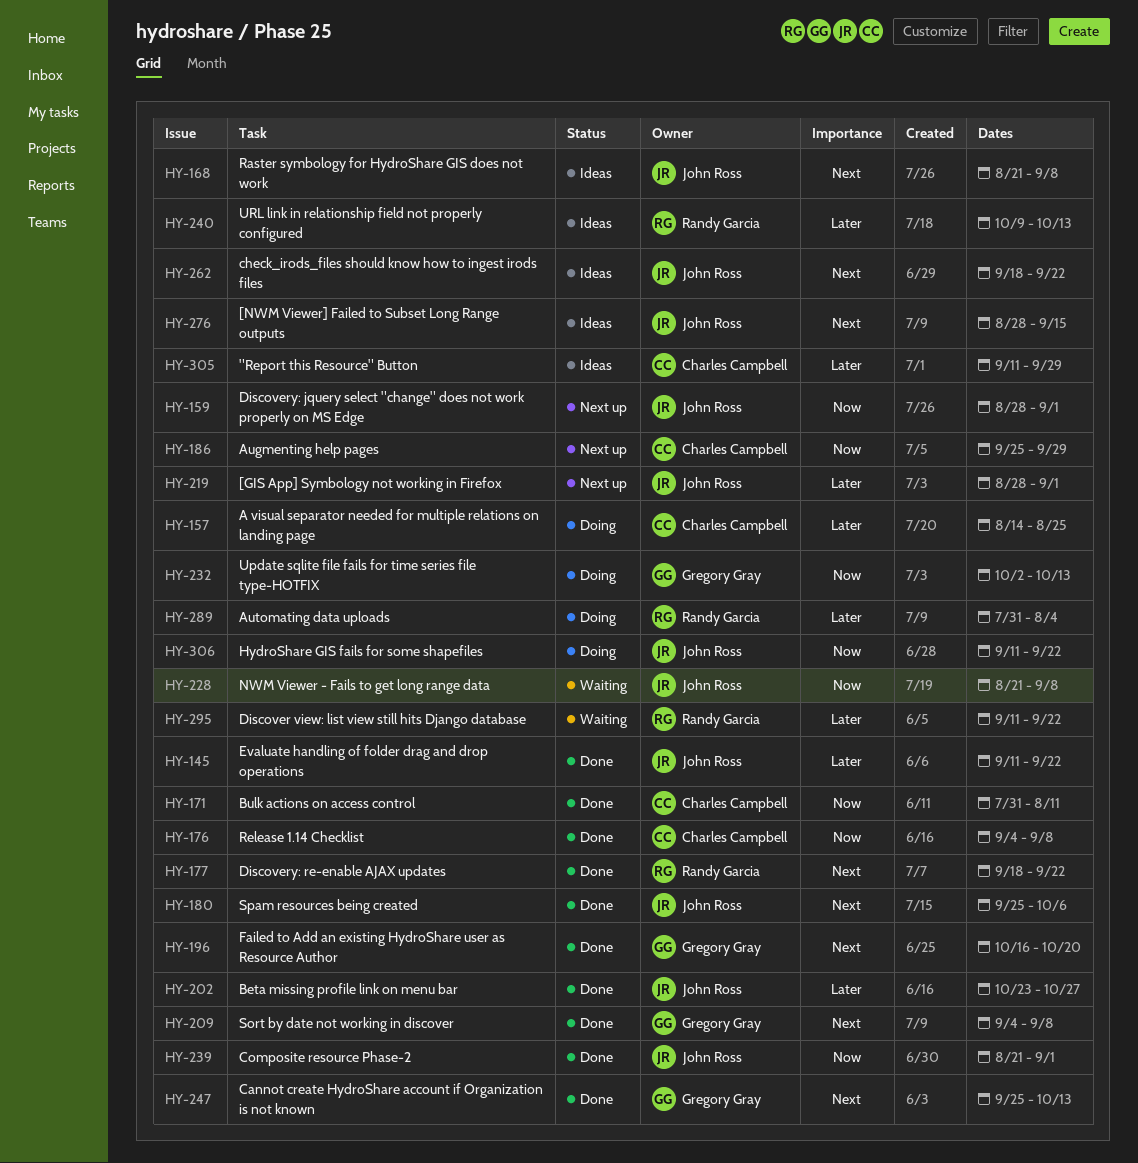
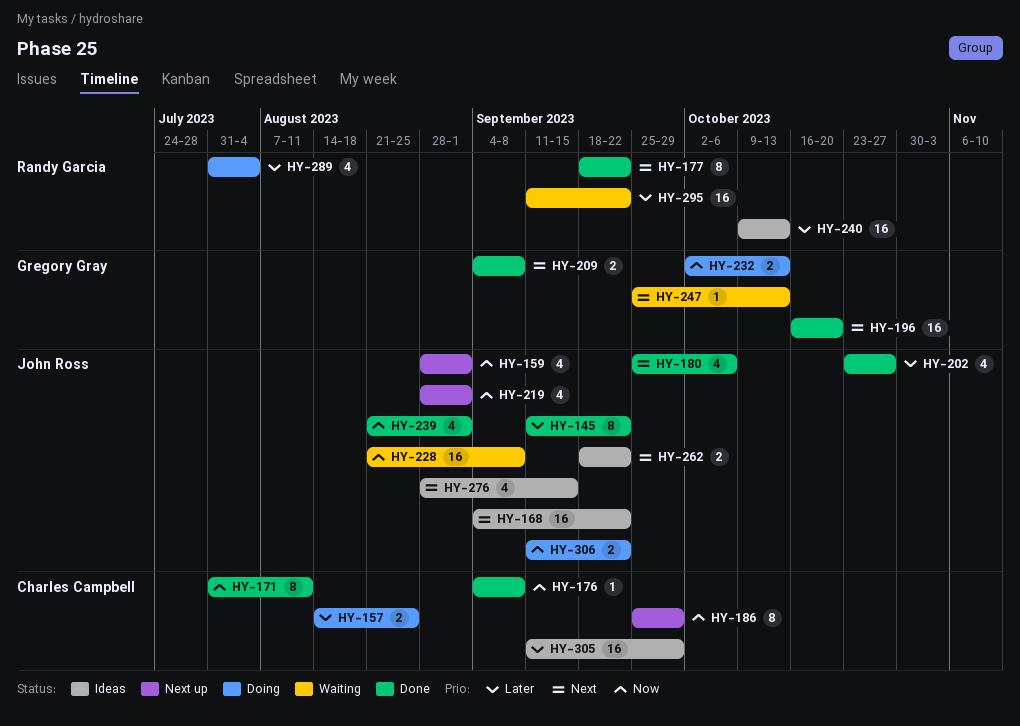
HY-168, start: Aug 21 -> Sep 4
HY-168, due: Sep 8 -> Sep 22
HY-219, priority: Later -> Now
HY-247, status: Done -> Waiting

